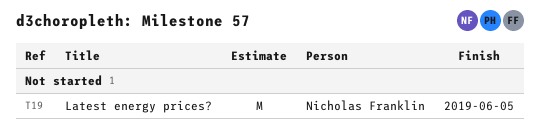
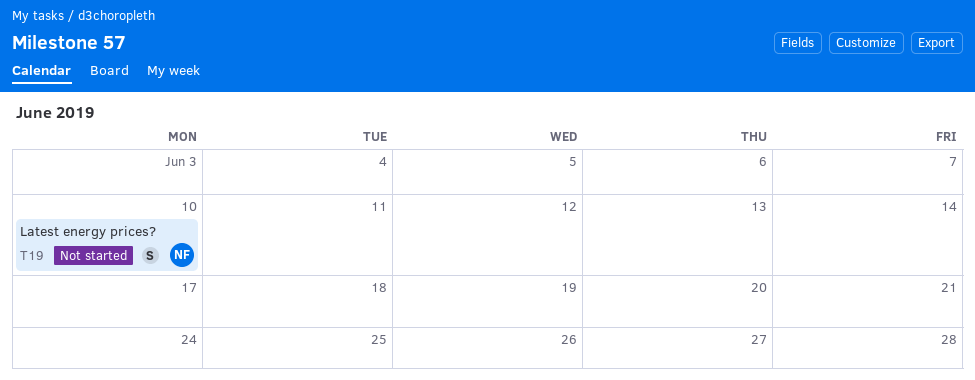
T19, estimate: M -> S
T19, due: Jun 5 -> Jun 10

